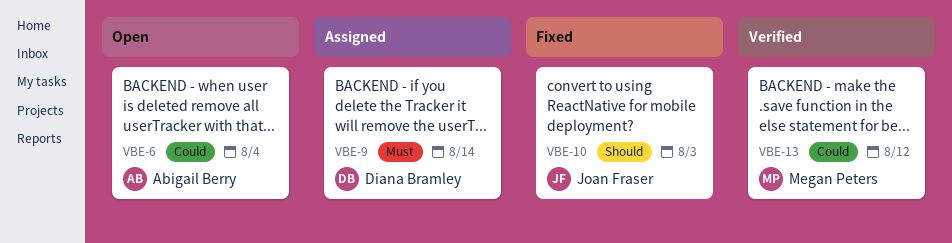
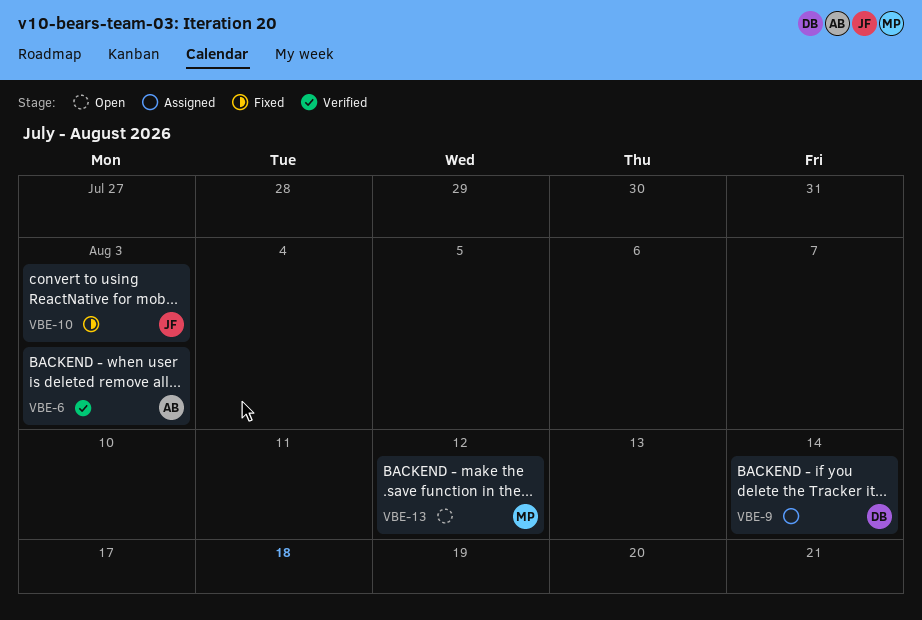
VBE-6, status: Open -> Verified
VBE-6, due: Aug 4 -> Aug 3
VBE-13, status: Verified -> Open

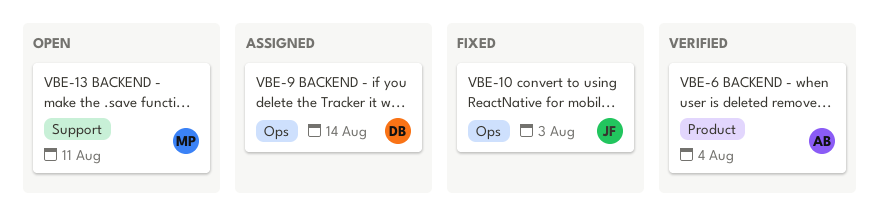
VBE-6, due: Aug 3 -> Aug 4
VBE-13, due: Aug 12 -> Aug 11

